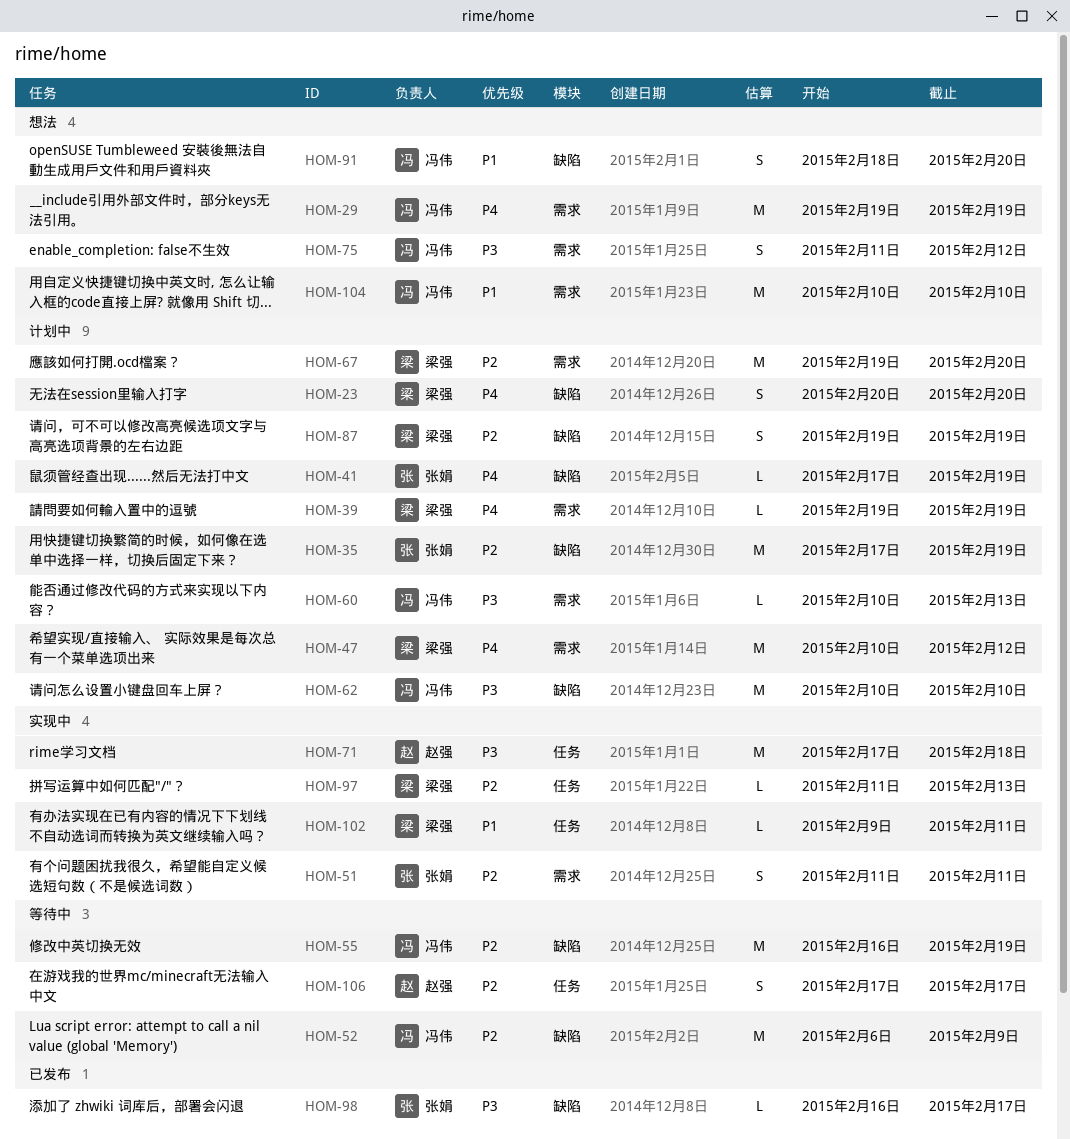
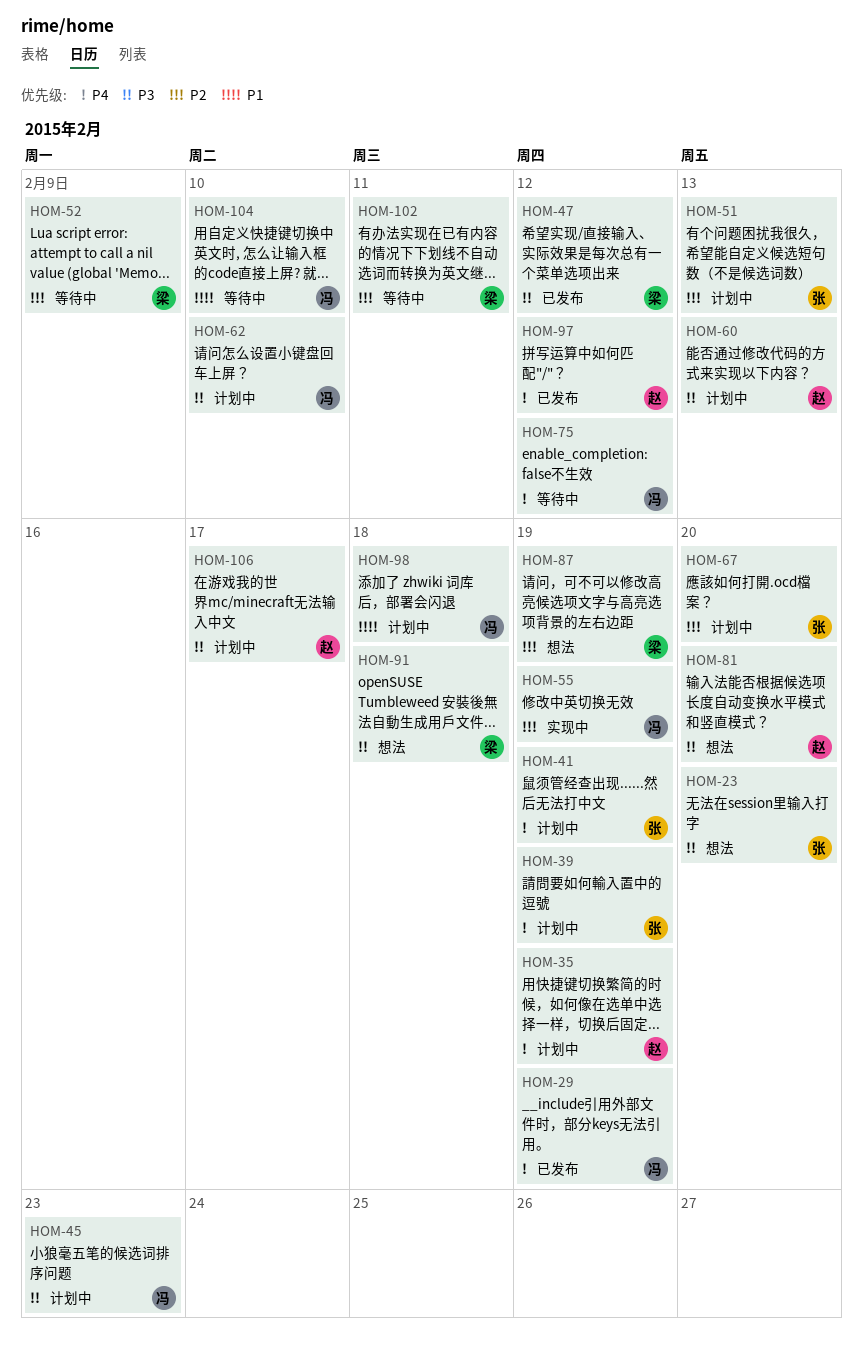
HOM-23, status: 计划中 -> 想法
HOM-23, owner: 梁强 -> 张娟
HOM-23, priority: P4 -> P3
HOM-29, status: 想法 -> 已发布
HOM-35, owner: 张娟 -> 赵强
HOM-35, priority: P2 -> P4
HOM-39, owner: 梁强 -> 张娟
HOM-45: none -> present
HOM-47, status: 计划中 -> 已发布
HOM-47, priority: P4 -> P3
HOM-51, status: 实现中 -> 计划中
HOM-51, due: Feb 11 -> Feb 13
HOM-52, owner: 冯伟 -> 梁强
HOM-55, status: 等待中 -> 实现中
HOM-60, owner: 冯伟 -> 赵强
HOM-67, owner: 梁强 -> 张娟
HOM-71: present -> none
HOM-75, status: 想法 -> 等待中
HOM-75, priority: P3 -> P4
HOM-81: none -> present
HOM-87, status: 计划中 -> 想法
HOM-91, owner: 冯伟 -> 梁强
HOM-91, priority: P1 -> P3
HOM-91, due: Feb 20 -> Feb 18
HOM-97, status: 实现中 -> 已发布
HOM-97, owner: 梁强 -> 赵强
HOM-97, priority: P2 -> P4
HOM-97, due: Feb 13 -> Feb 12
HOM-98, status: 已发布 -> 计划中
HOM-98, owner: 张娟 -> 冯伟
HOM-98, priority: P3 -> P1
HOM-98, due: Feb 17 -> Feb 18
HOM-102, status: 实现中 -> 等待中
HOM-102, priority: P1 -> P2
HOM-104, status: 想法 -> 等待中
HOM-106, status: 等待中 -> 计划中
HOM-106, priority: P2 -> P3

